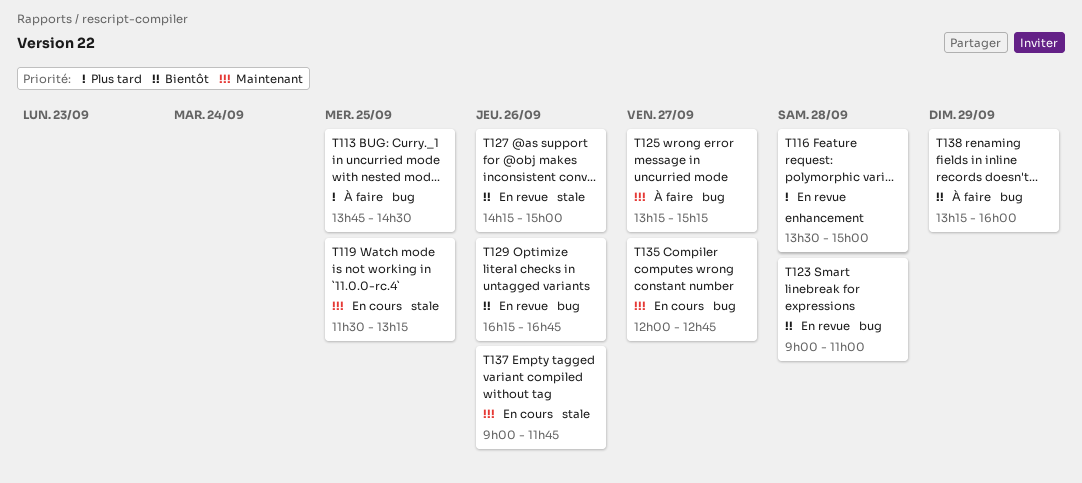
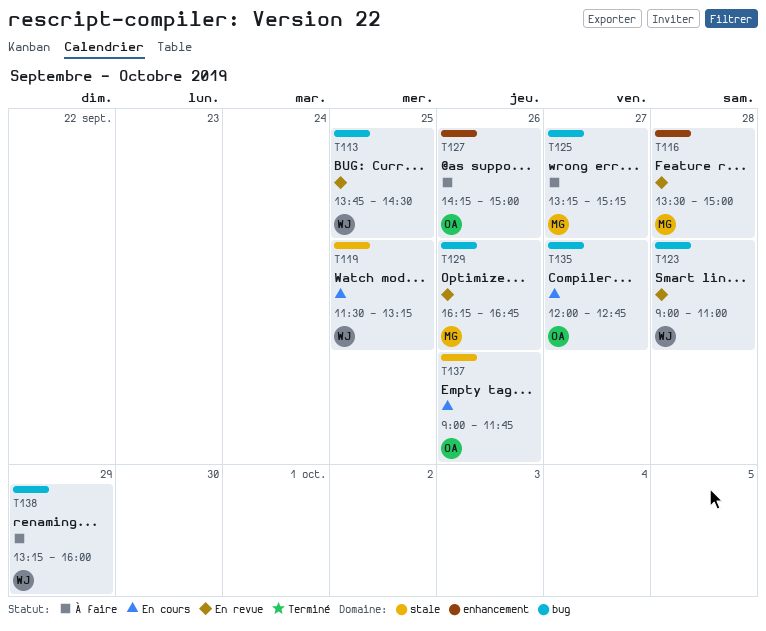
T113, status: À faire -> En revue
T127, status: En revue -> À faire
T127, label: stale -> enhancement

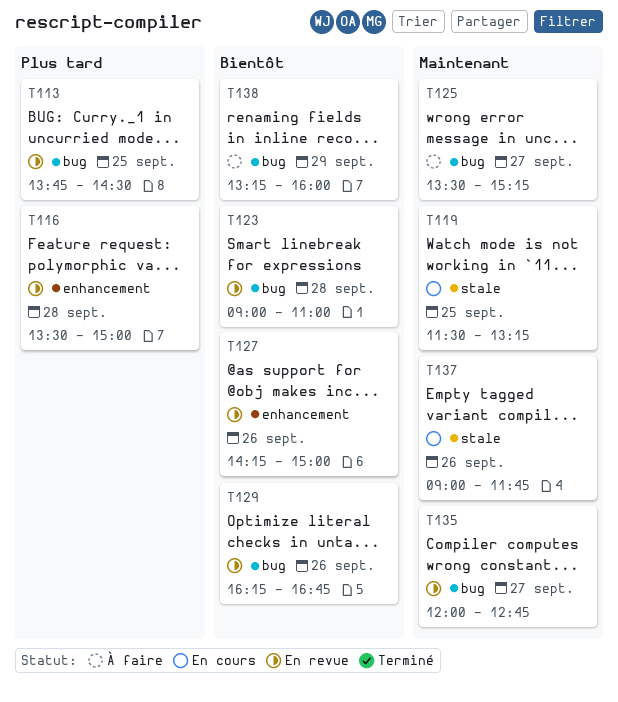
T125, begins: 13:15 -> 13:30
T127, status: À faire -> En revue
T135, status: En cours -> En revue

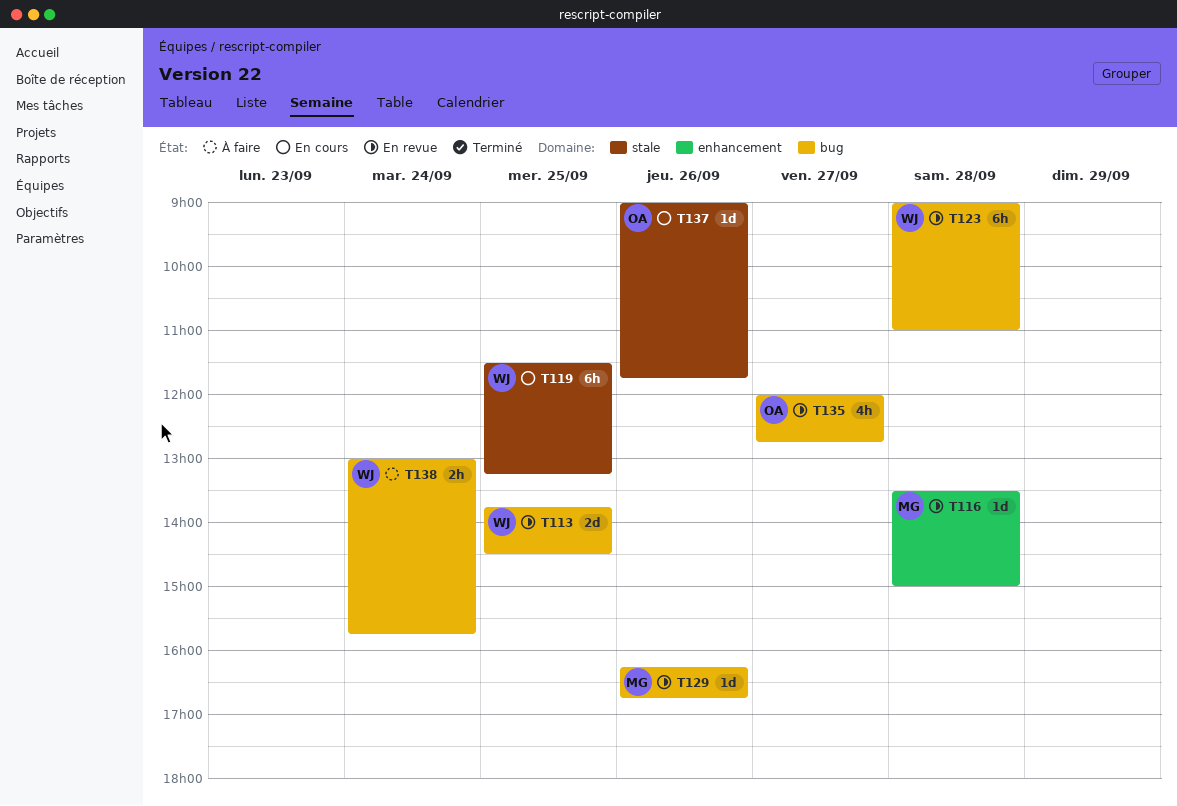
T125: present -> none
T127: present -> none
T138, day: Sep 29 -> Sep 24
T138, begins: 13:15 -> 13:00
T138, ends: 16:00 -> 15:45

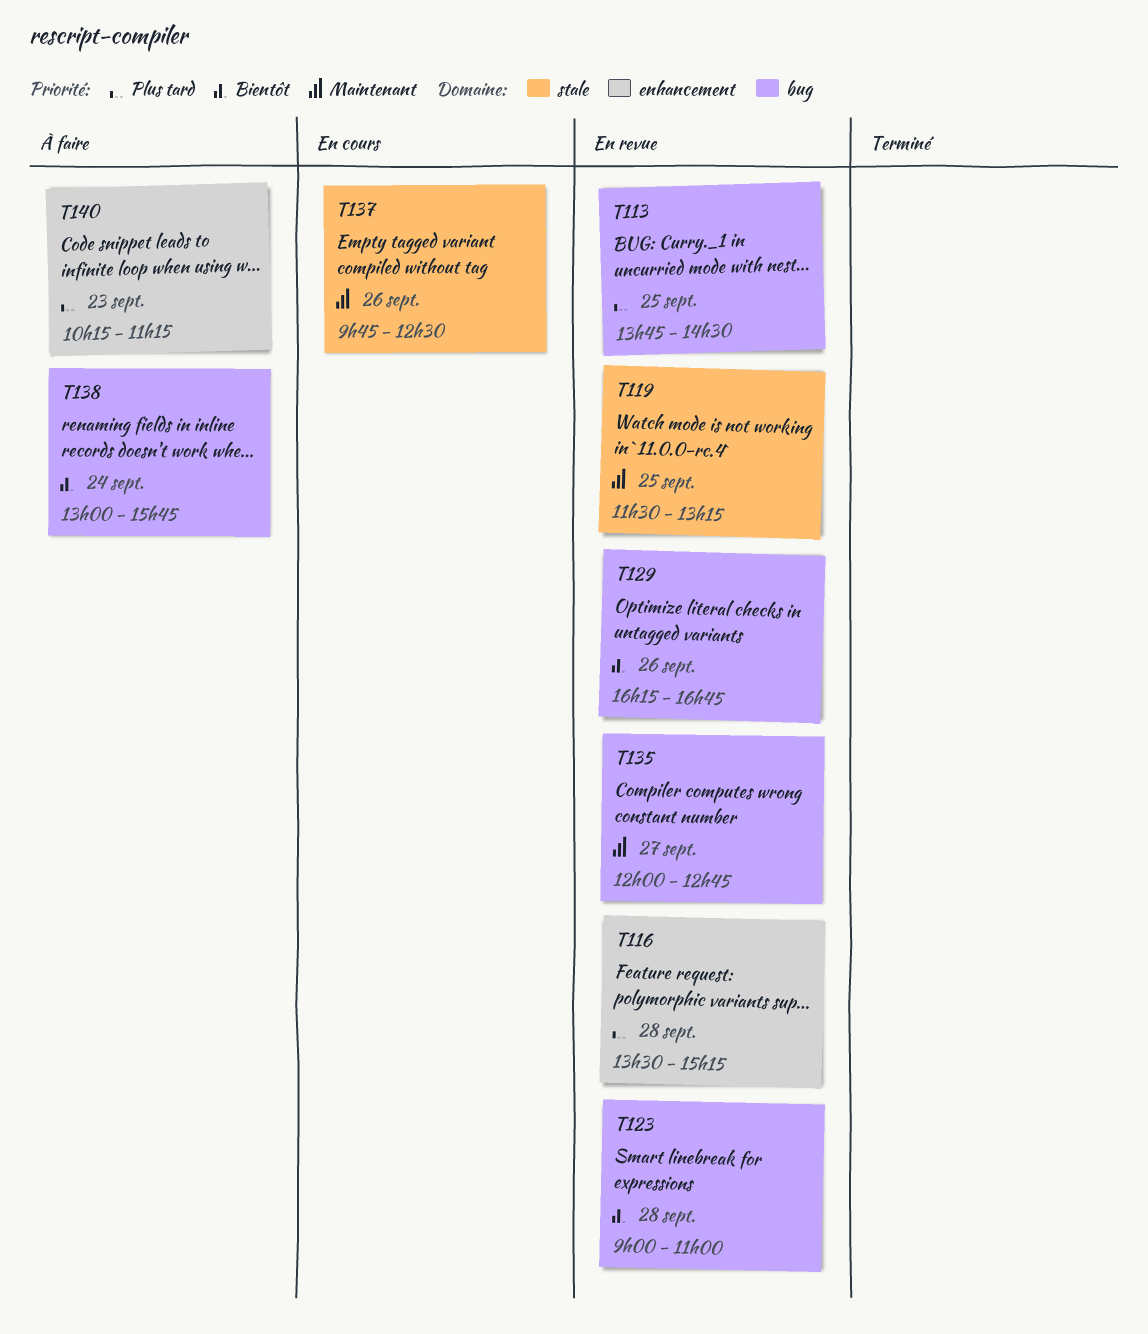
T116, ends: 15:00 -> 15:15
T119, status: En cours -> En revue
T137, begins: 09:00 -> 09:45
T137, ends: 11:45 -> 12:30
T140: none -> present

